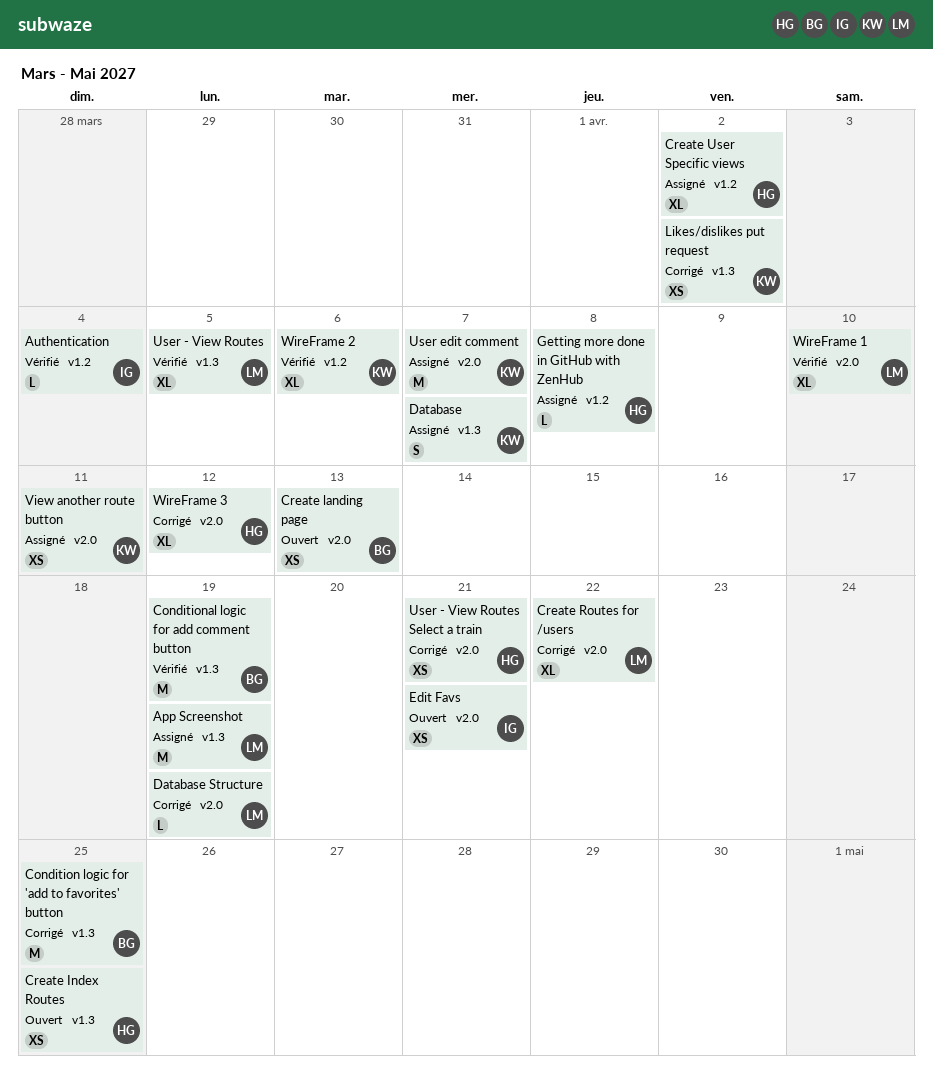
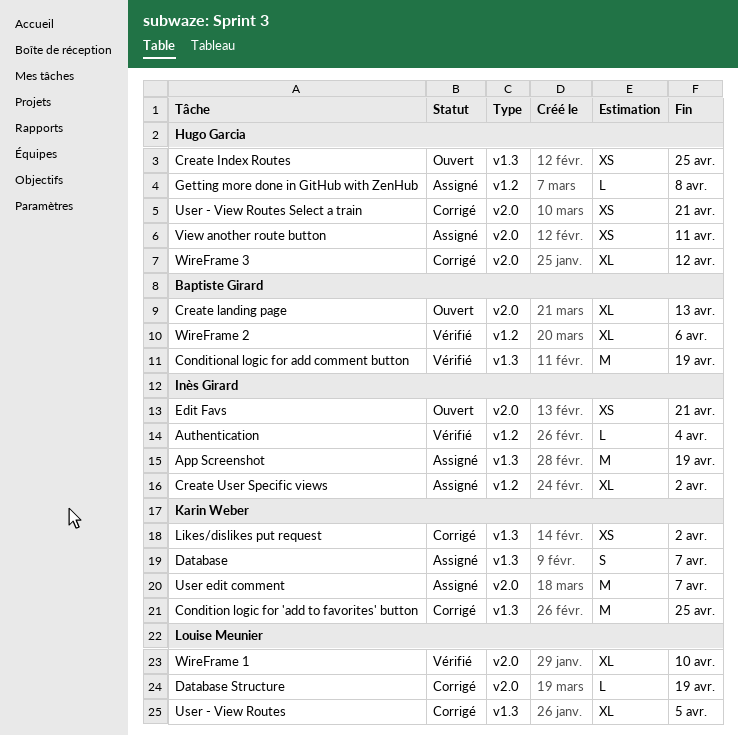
App Screenshot, owner: Louise Meunier -> Inès Girard
Condition logic for 'add to favorites' button, owner: Baptiste Girard -> Karin Weber
Create landing page, estimate: XS -> XL
Create Routes for /users: present -> none
Create User Specific views, owner: Hugo Garcia -> Inès Girard
User - View Routes, status: Vérifié -> Corrigé
View another route button, owner: Karin Weber -> Hugo Garcia
WireFrame 2, owner: Karin Weber -> Baptiste Girard

